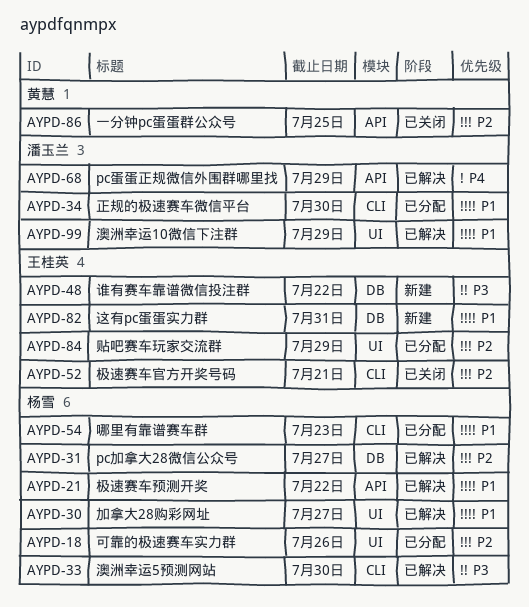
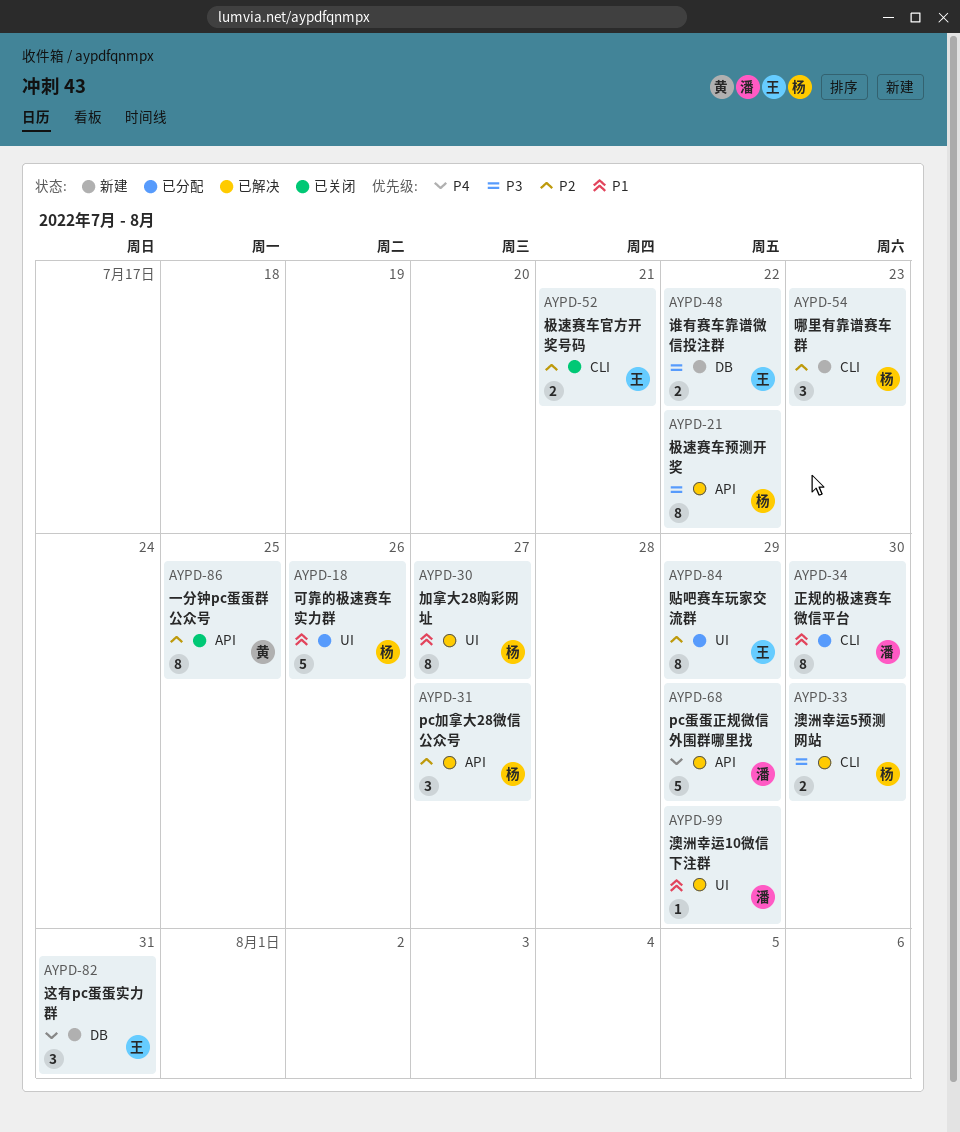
AYPD-18, priority: P2 -> P1
AYPD-21, priority: P1 -> P3
AYPD-31, label: DB -> API
AYPD-54, status: 已分配 -> 新建
AYPD-54, priority: P1 -> P2
AYPD-82, priority: P1 -> P4

